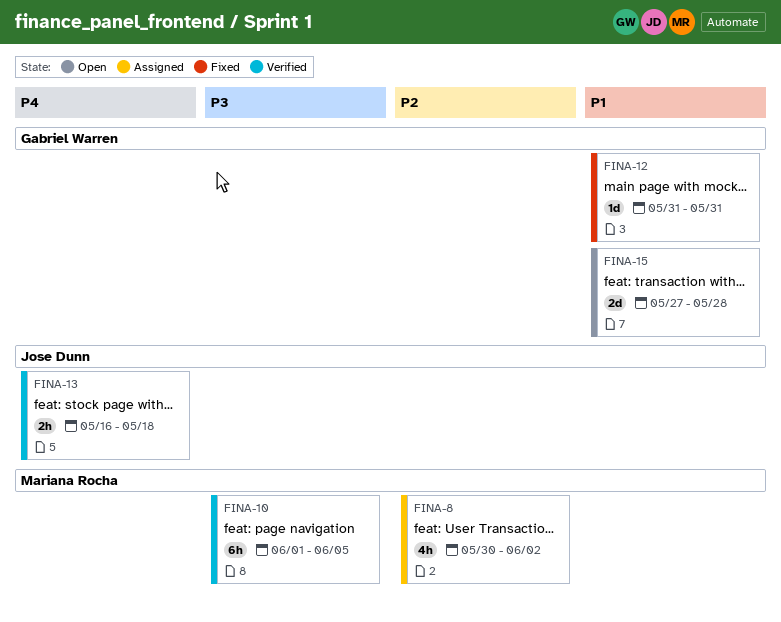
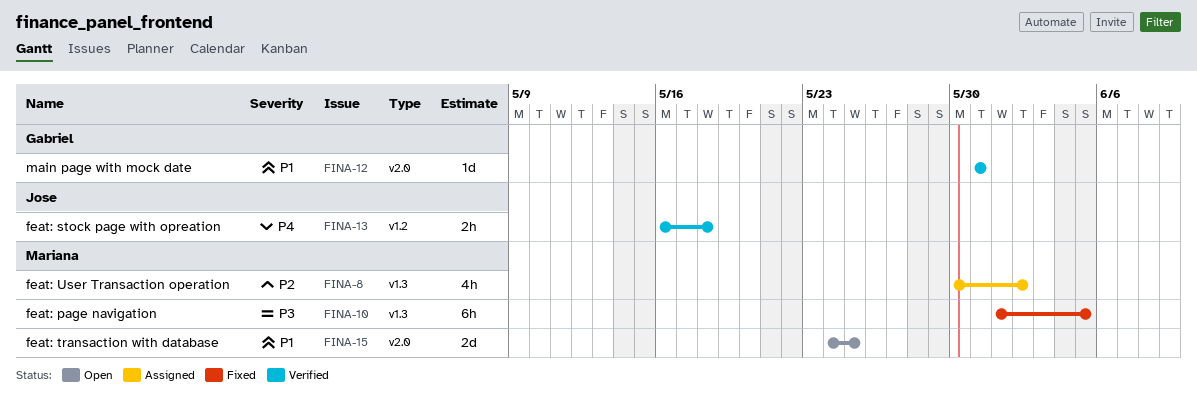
FINA-10, status: Verified -> Fixed
FINA-12, status: Fixed -> Verified
FINA-15, owner: Gabriel Warren -> Mariana Rocha
FINA-15, start: May 27 -> May 24
FINA-15, due: May 28 -> May 25

